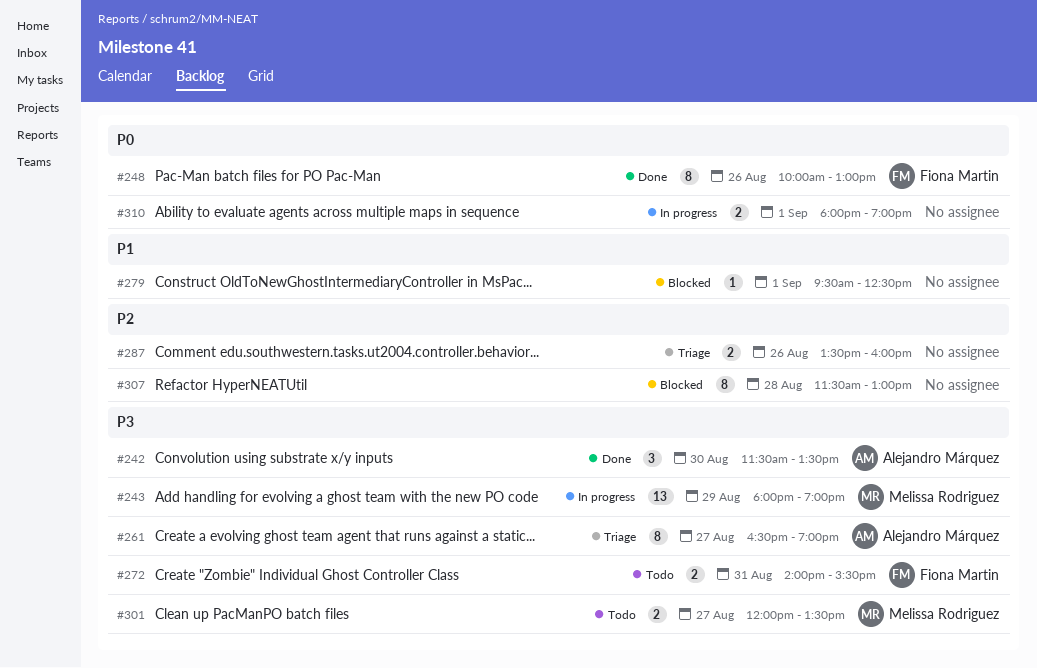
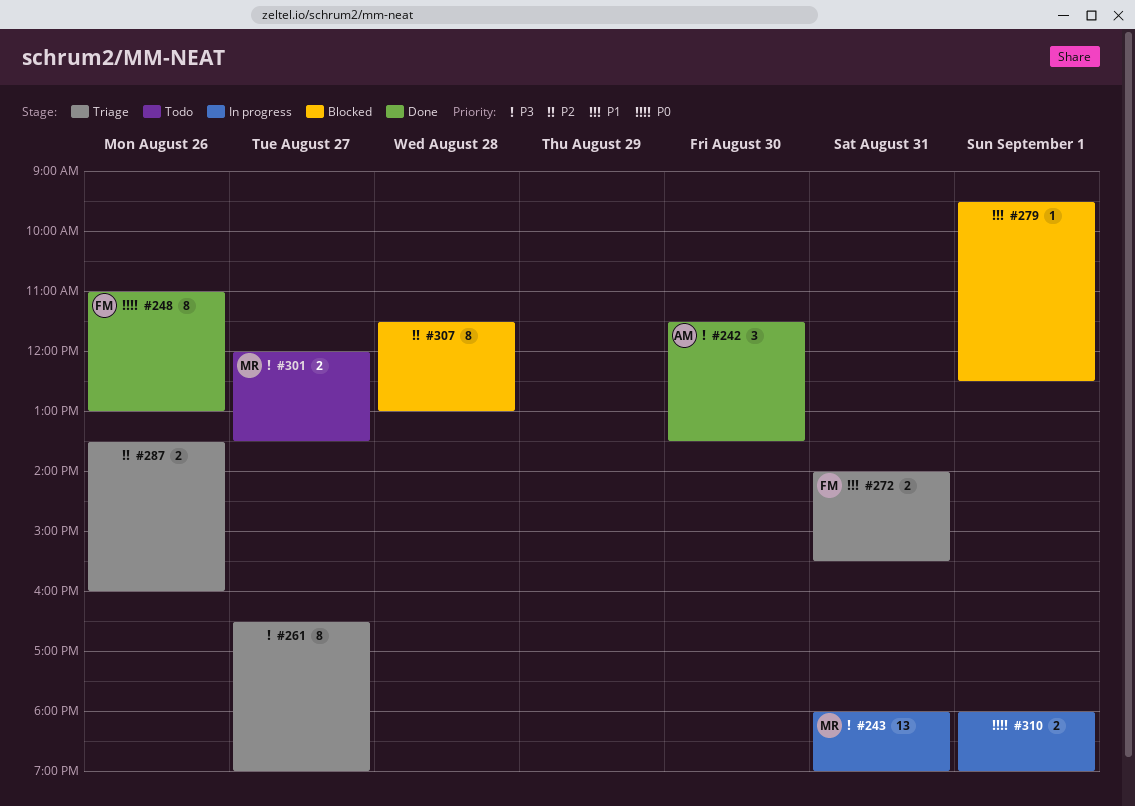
#243, day: Aug 29 -> Aug 31
#248, begins: 10:00 -> 11:00
#261, owner: Alejandro Márquez -> none
#272, status: Todo -> Triage
#272, priority: P3 -> P1

